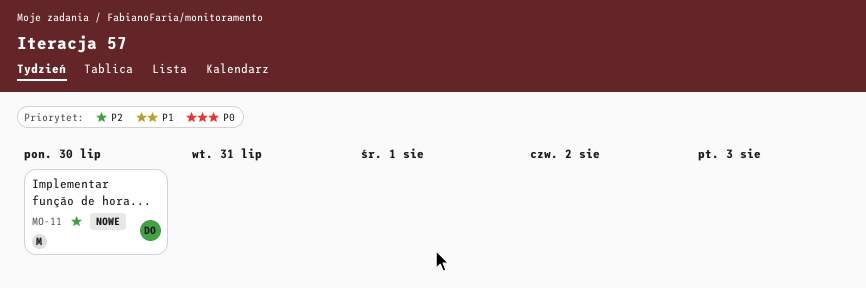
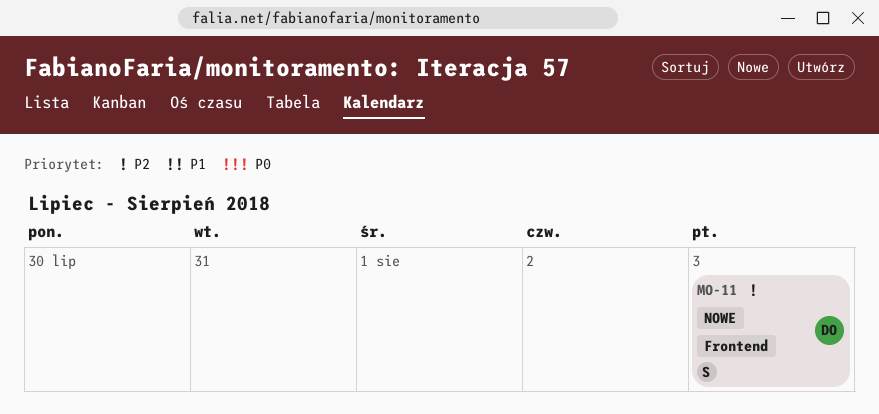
MO-11, estimate: M -> S
MO-11, due: Jul 30 -> Aug 3

